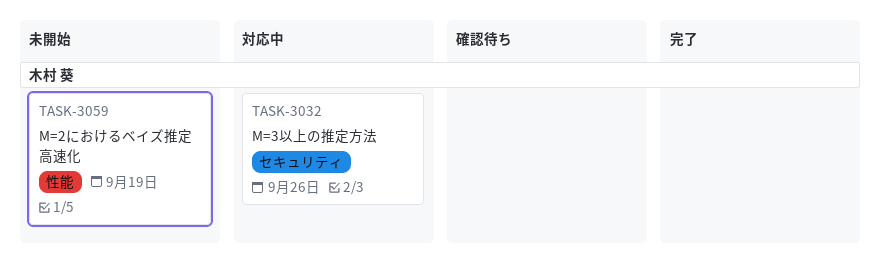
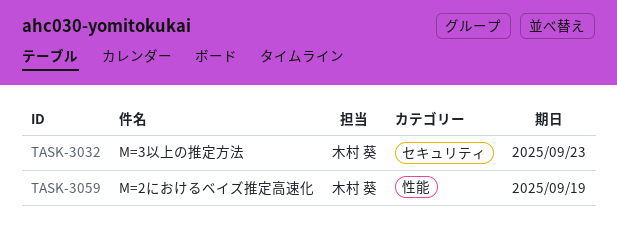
TASK-3032, due: Sep 26 -> Sep 23

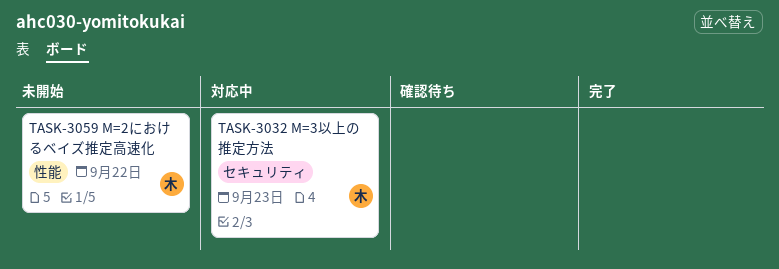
TASK-3059, due: Sep 19 -> Sep 22

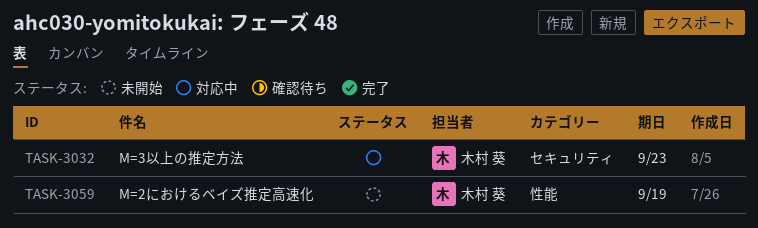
TASK-3059, due: Sep 22 -> Sep 19

